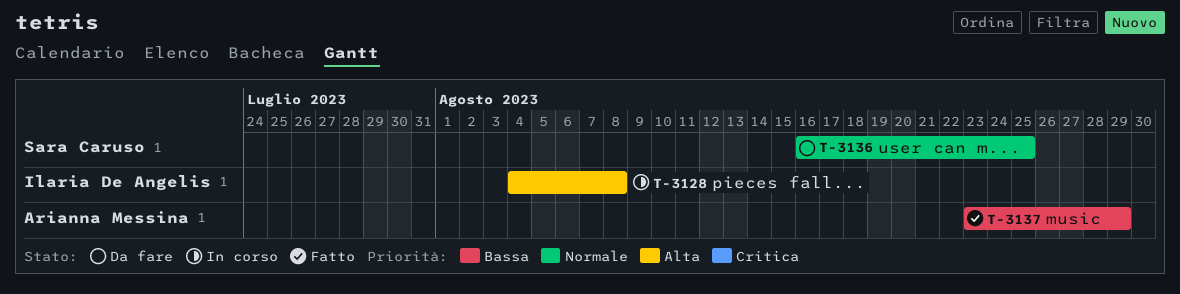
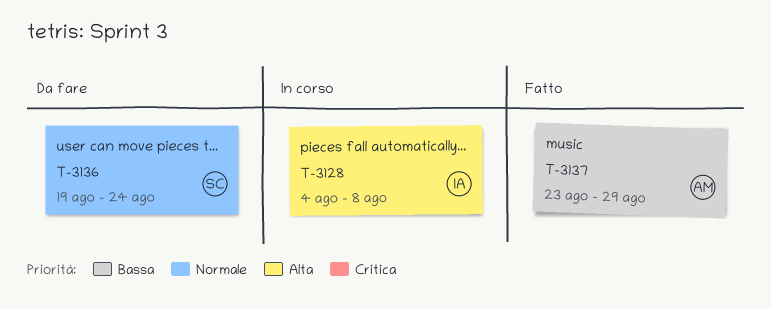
T-3136, start: Aug 16 -> Aug 19
T-3136, due: Aug 25 -> Aug 24

